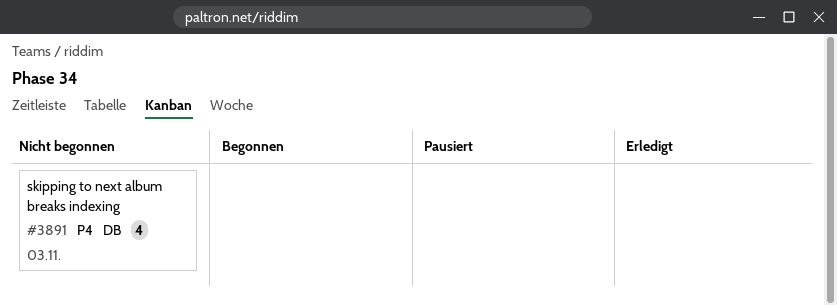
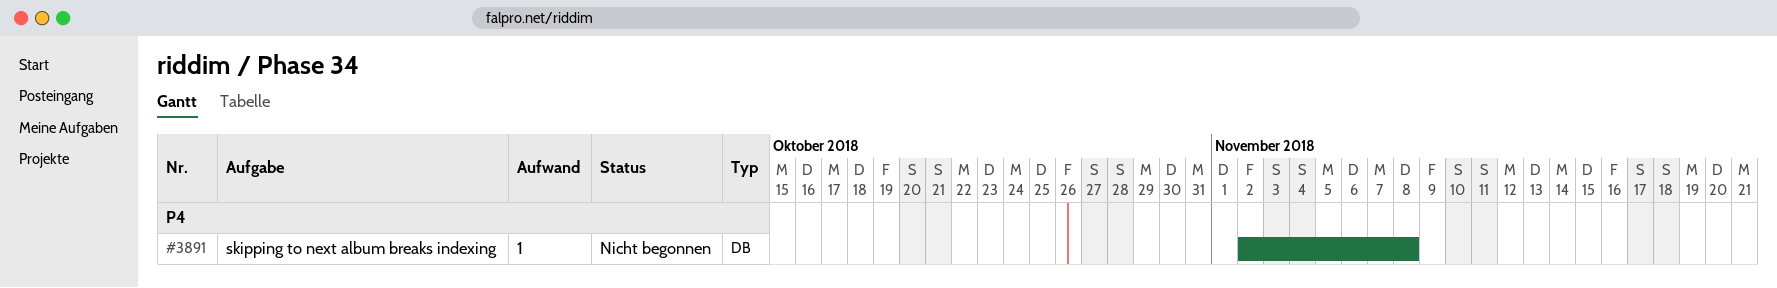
#3891, estimate: 4 -> 1
#3891, due: Nov 3 -> Nov 8

